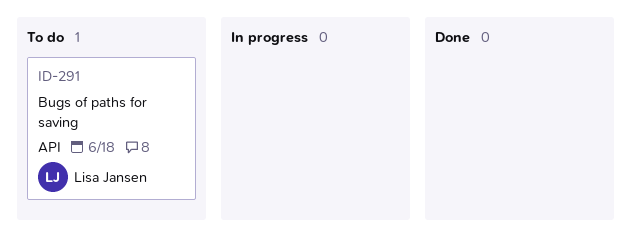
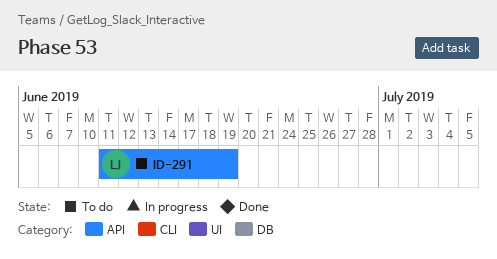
ID-291, due: Jun 18 -> Jun 19

